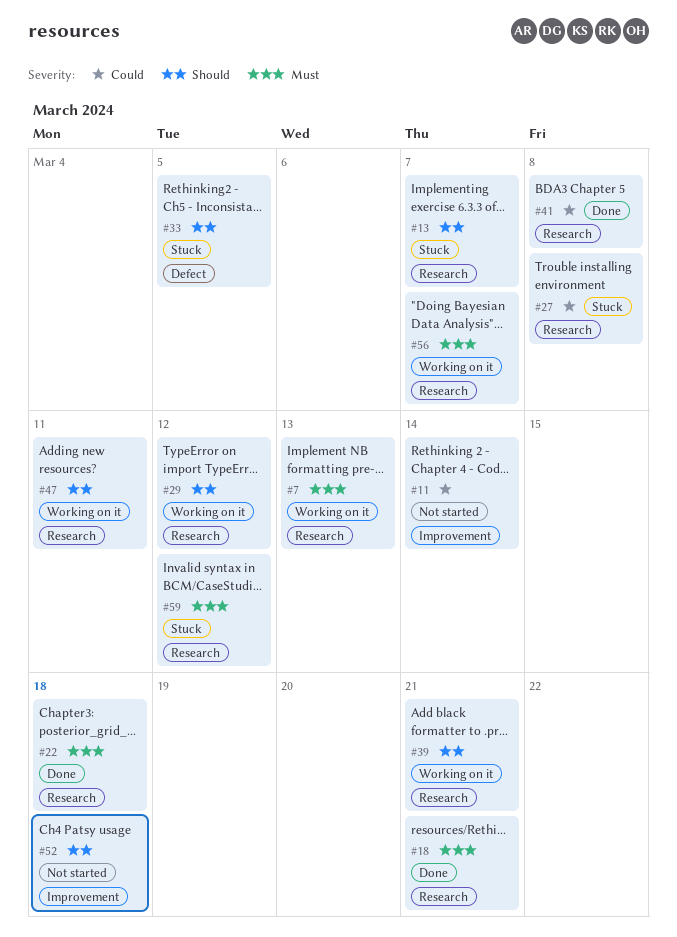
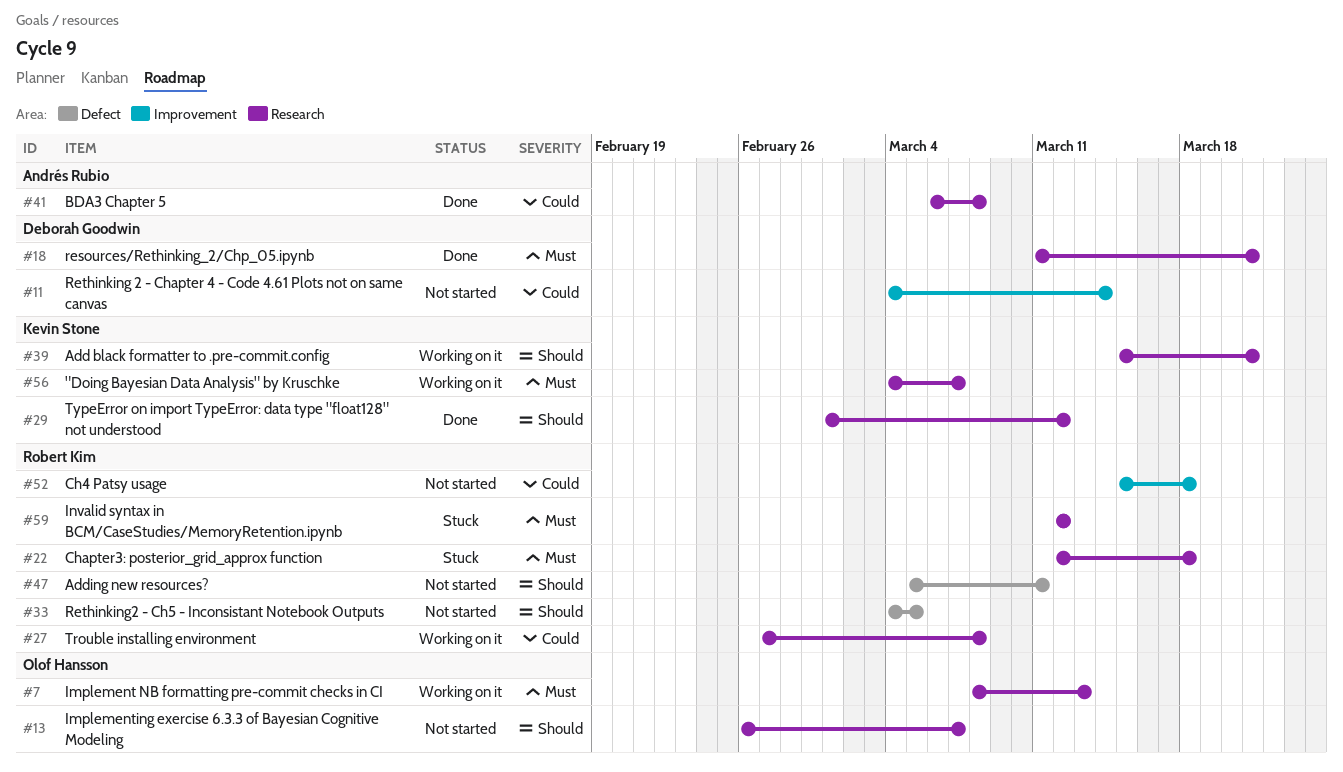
#13, status: Stuck -> Not started
#22, status: Done -> Stuck
#27, status: Stuck -> Working on it
#29, status: Working on it -> Done
#33, status: Stuck -> Not started
#47, status: Working on it -> Not started
#47, label: Research -> Defect
#52, priority: Should -> Could

